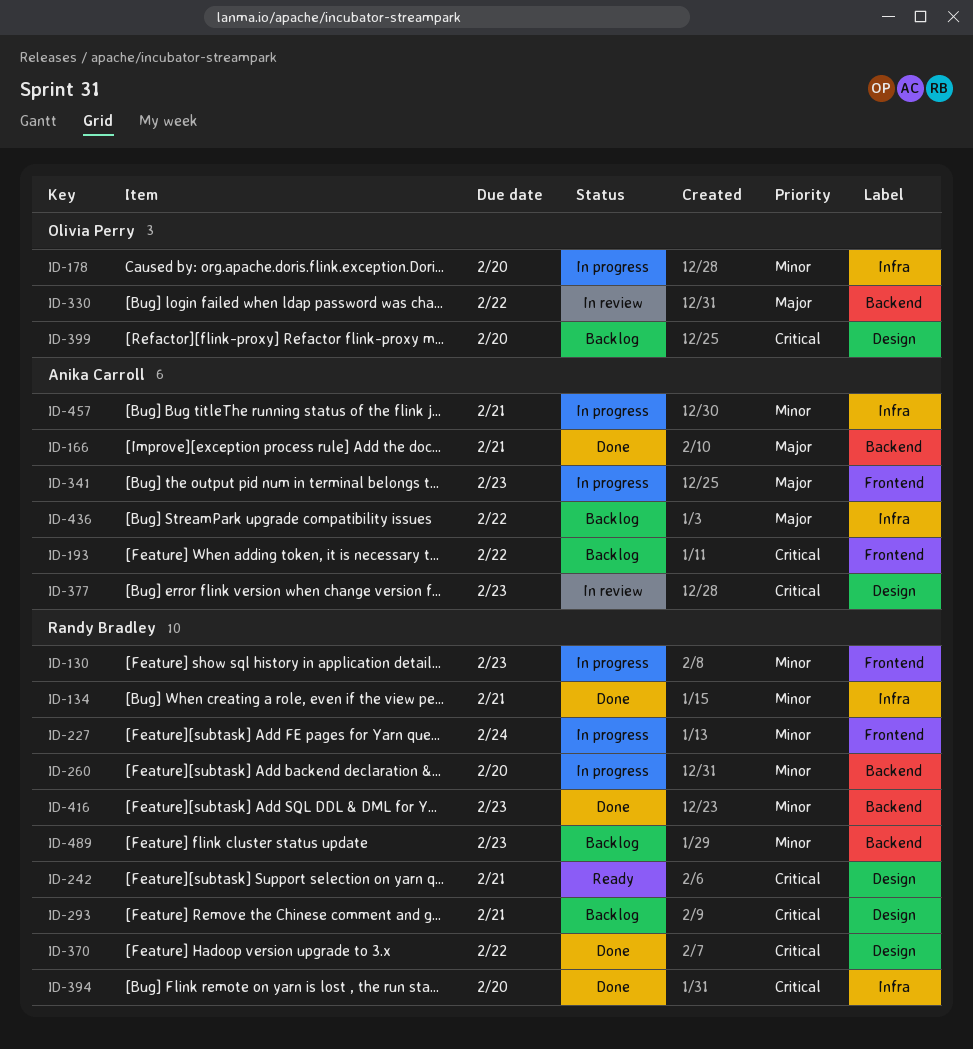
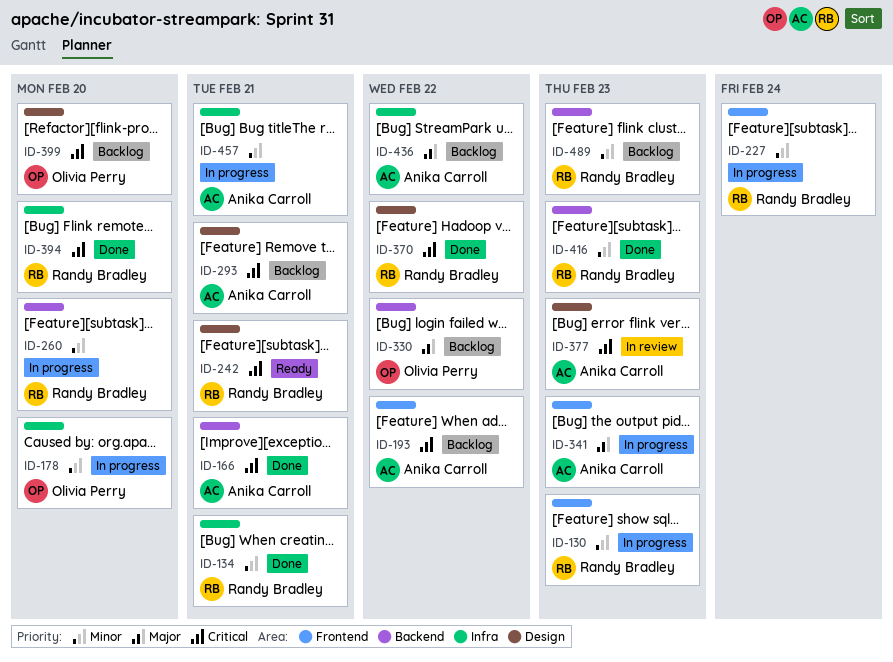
ID-166, priority: Major -> Critical
ID-293, owner: Randy Bradley -> Anika Carroll
ID-330, status: In review -> Backlog

